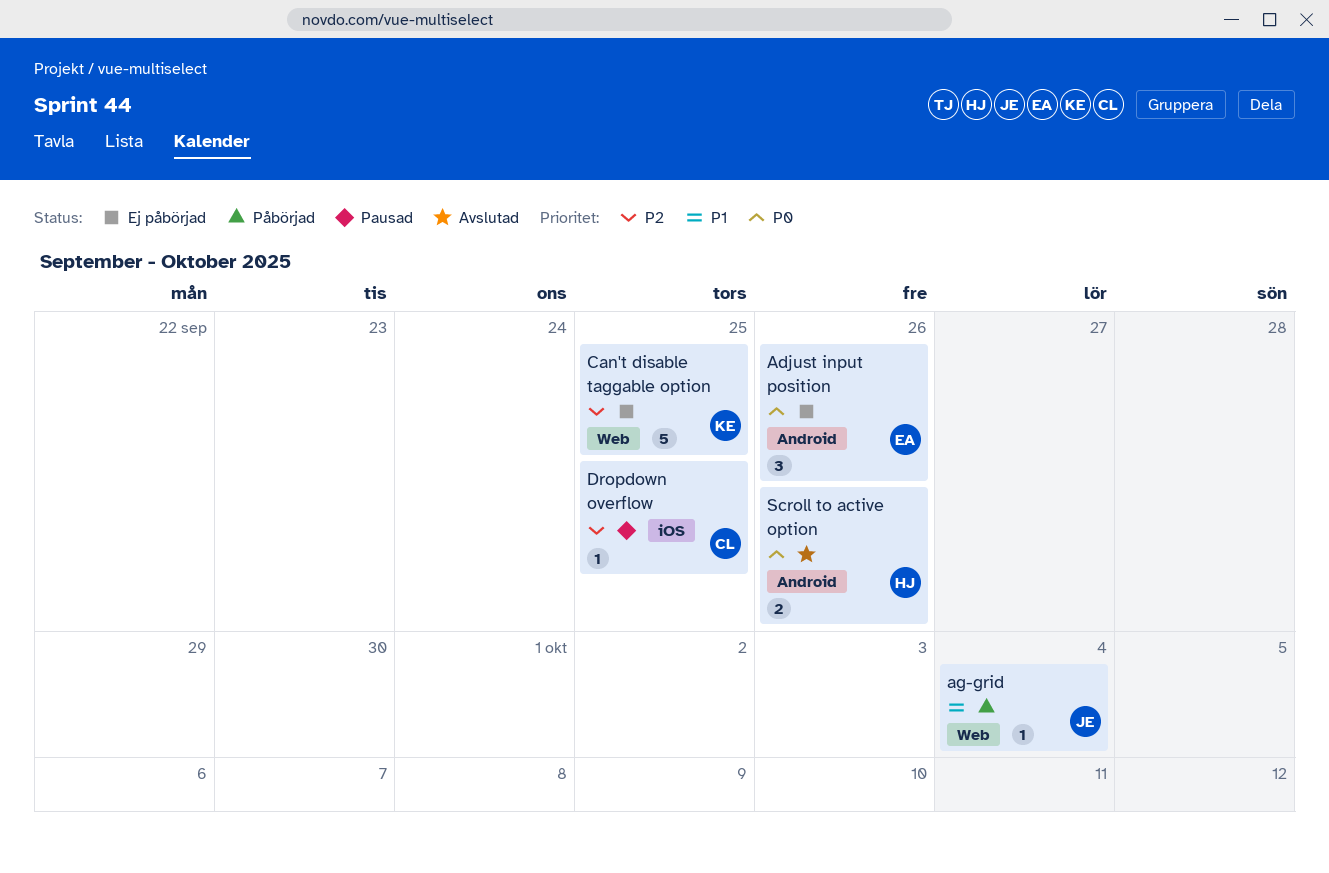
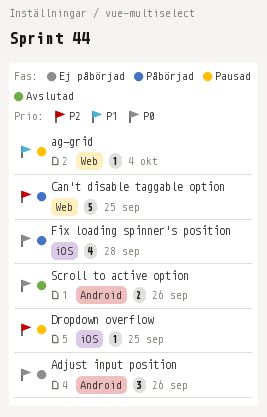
ag-grid, status: Påbörjad -> Pausad
Can't disable taggable option, status: Ej påbörjad -> Påbörjad
Fix loading spinner's position: none -> present

